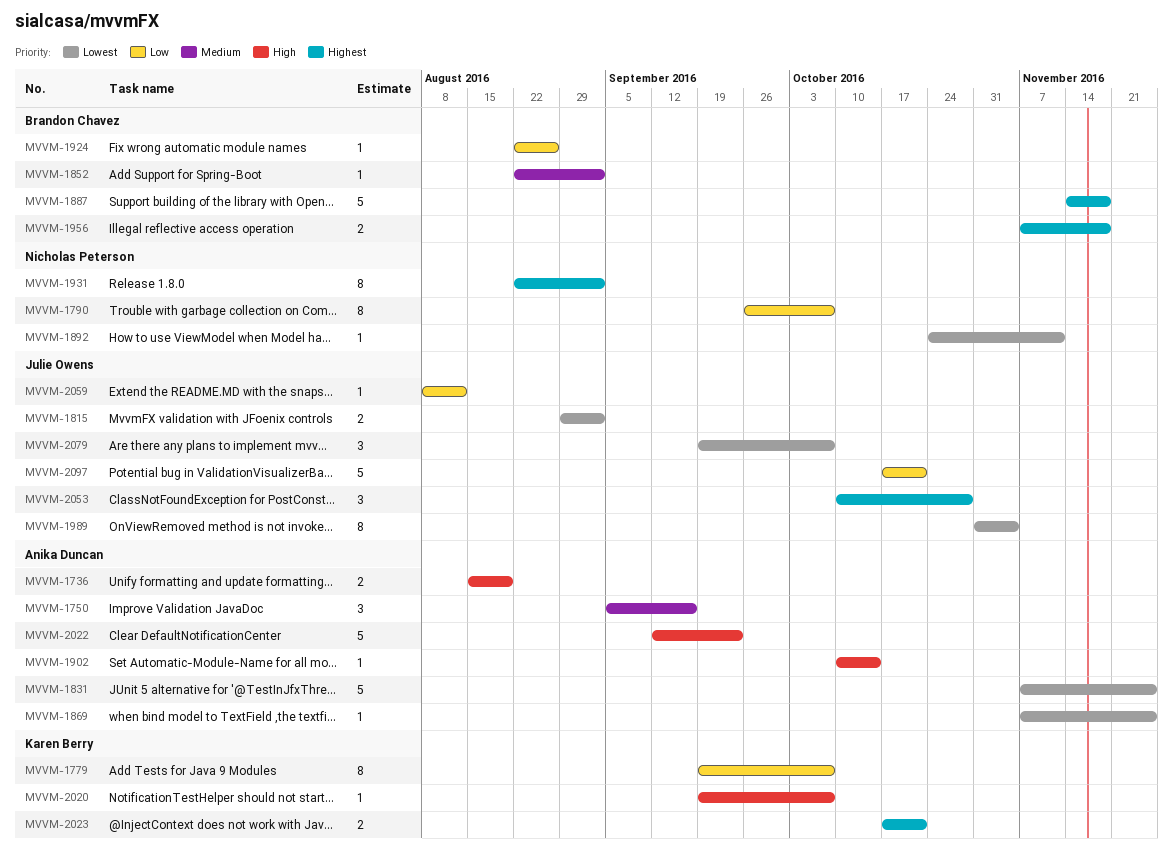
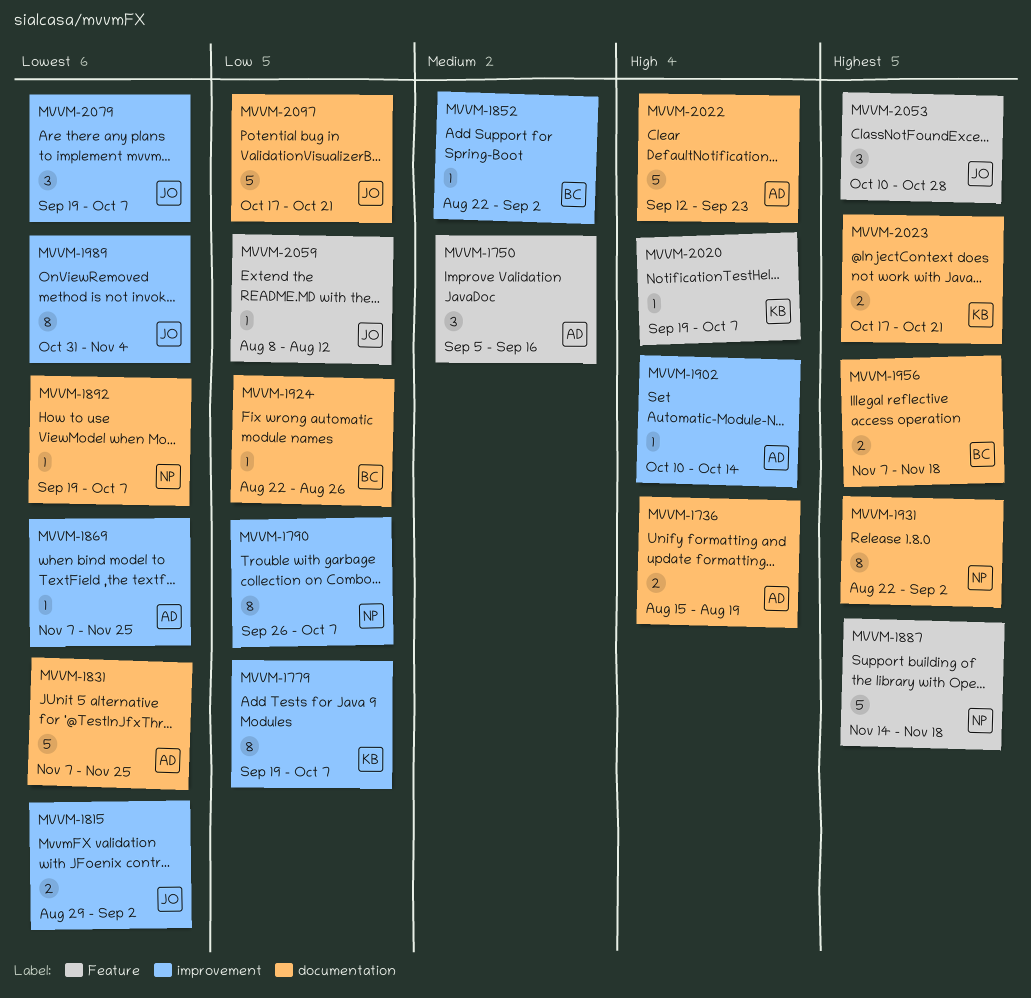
MVVM-1887, owner: Brandon Chavez -> Nicholas Peterson
MVVM-1892, start: Oct 24 -> Sep 19
MVVM-1892, due: Nov 11 -> Oct 7

